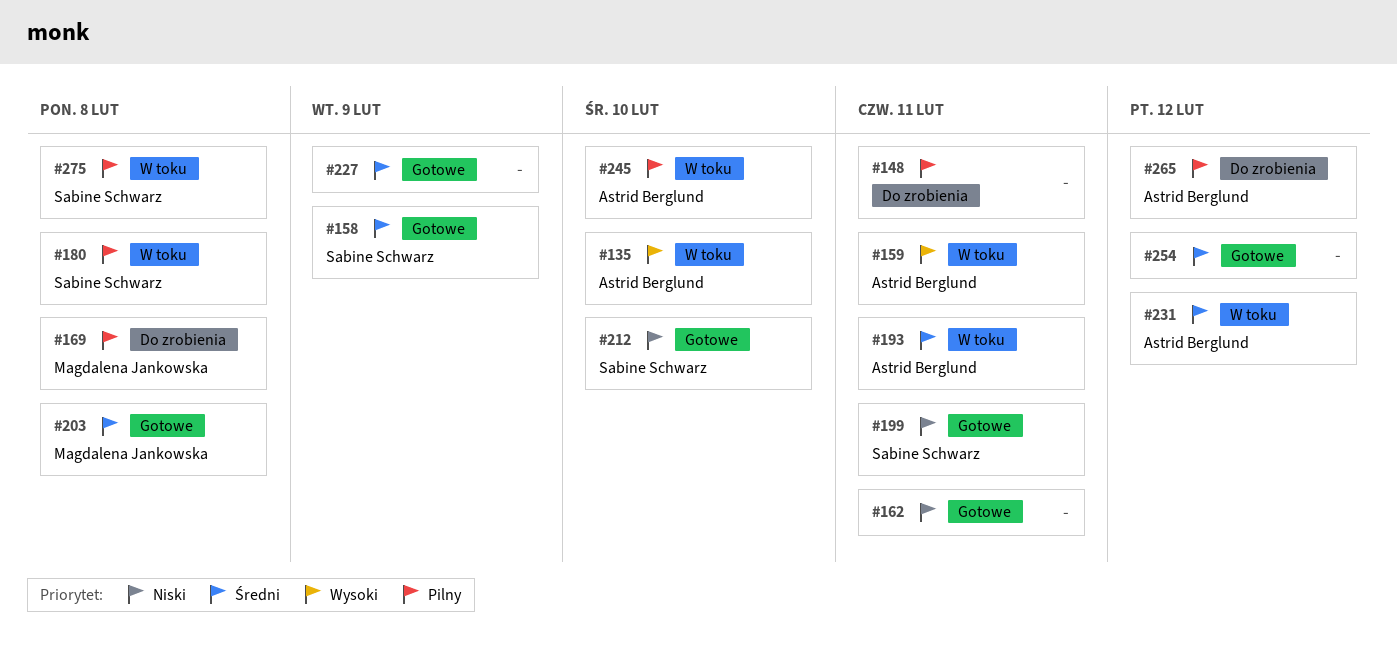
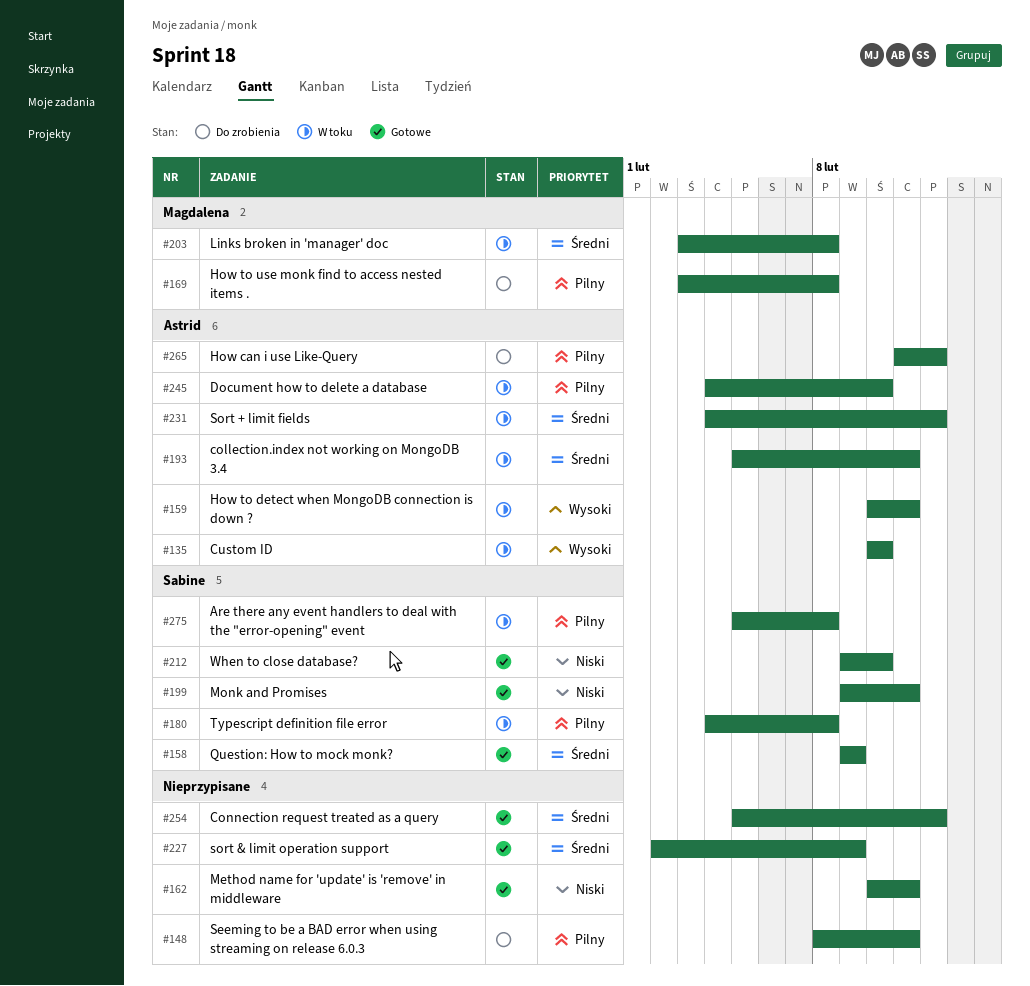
#203, status: Gotowe -> W toku

